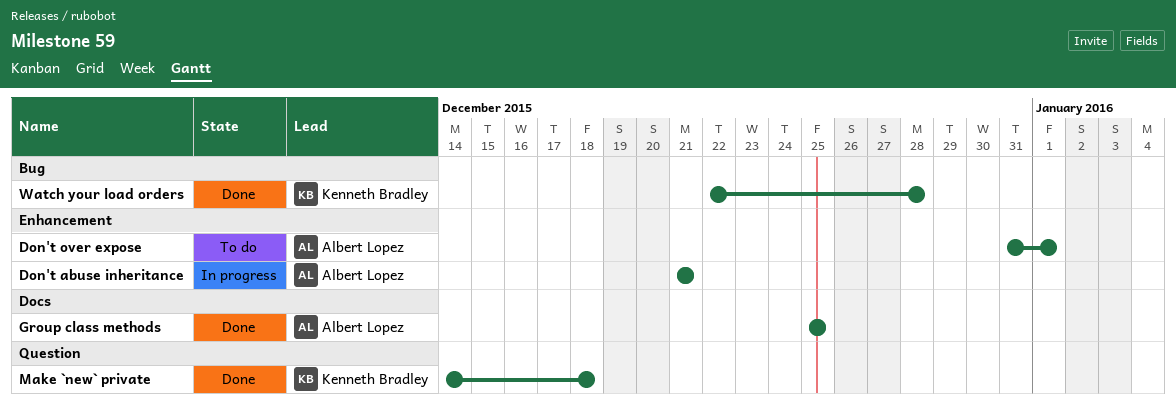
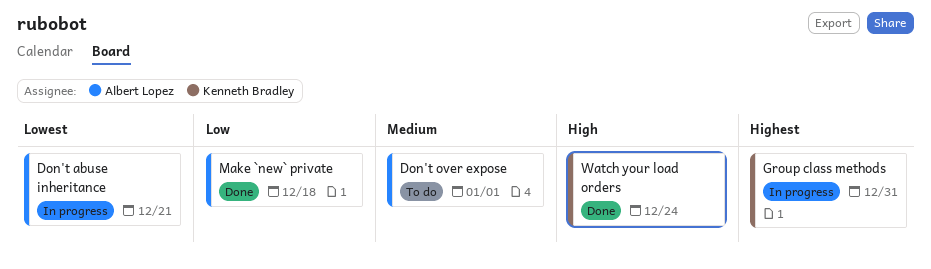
Group class methods, status: Done -> In progress
Group class methods, owner: Albert Lopez -> Kenneth Bradley
Group class methods, due: Dec 25 -> Dec 31
Make `new` private, owner: Kenneth Bradley -> Albert Lopez
Watch your load orders, due: Dec 28 -> Dec 24

